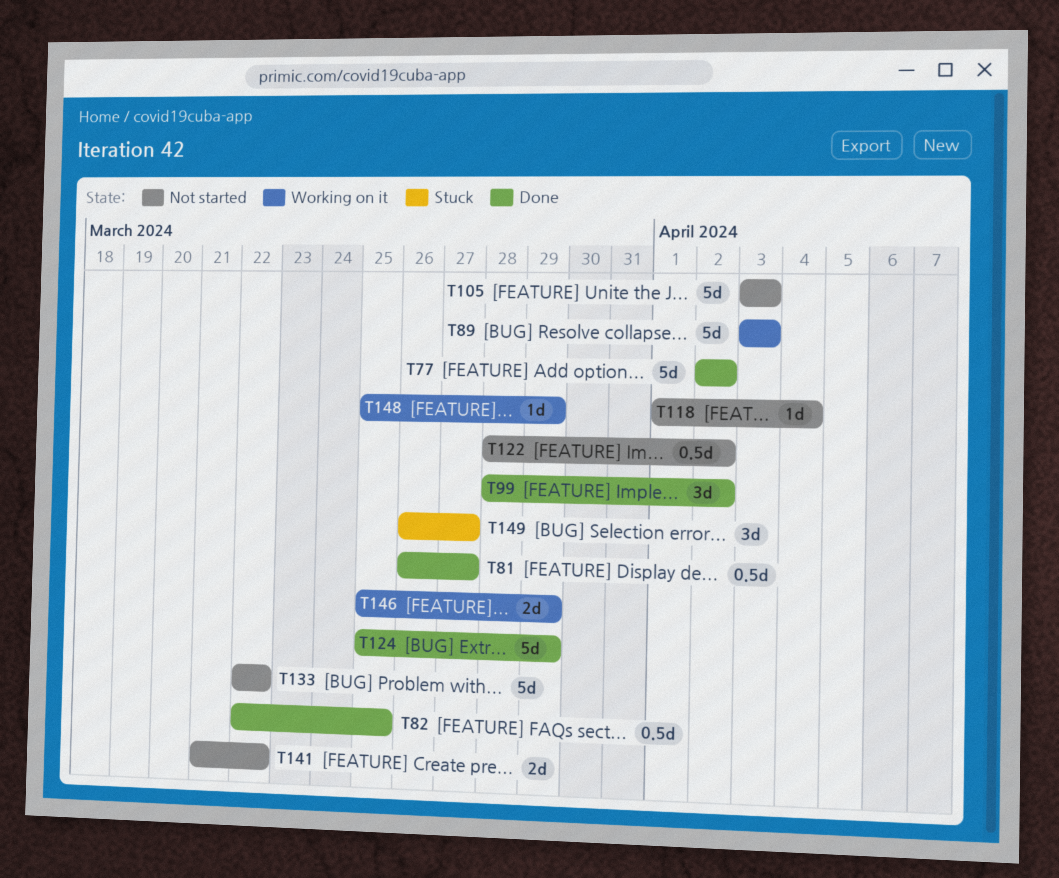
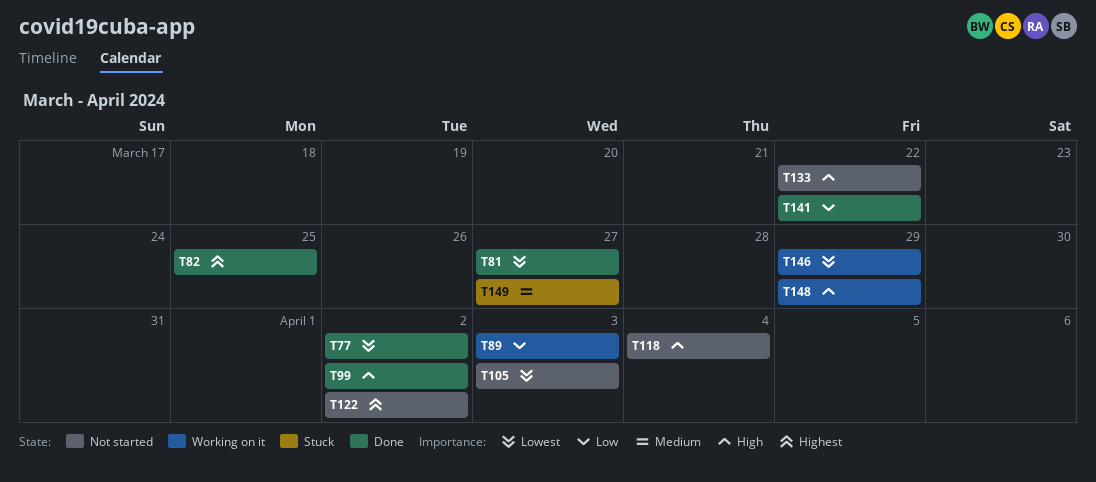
T124: present -> none
T141, status: Not started -> Done

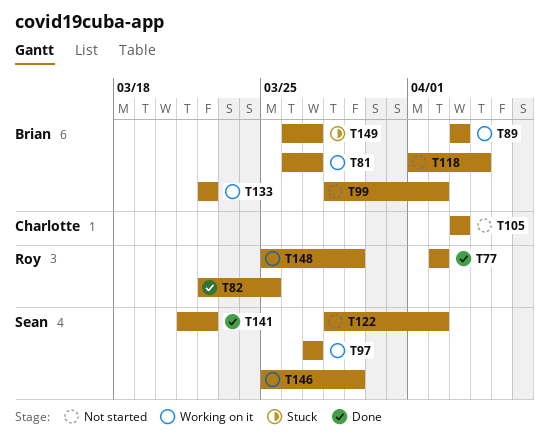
T81, status: Done -> Working on it
T97: none -> present
T99, status: Done -> Not started
T133, status: Not started -> Working on it

